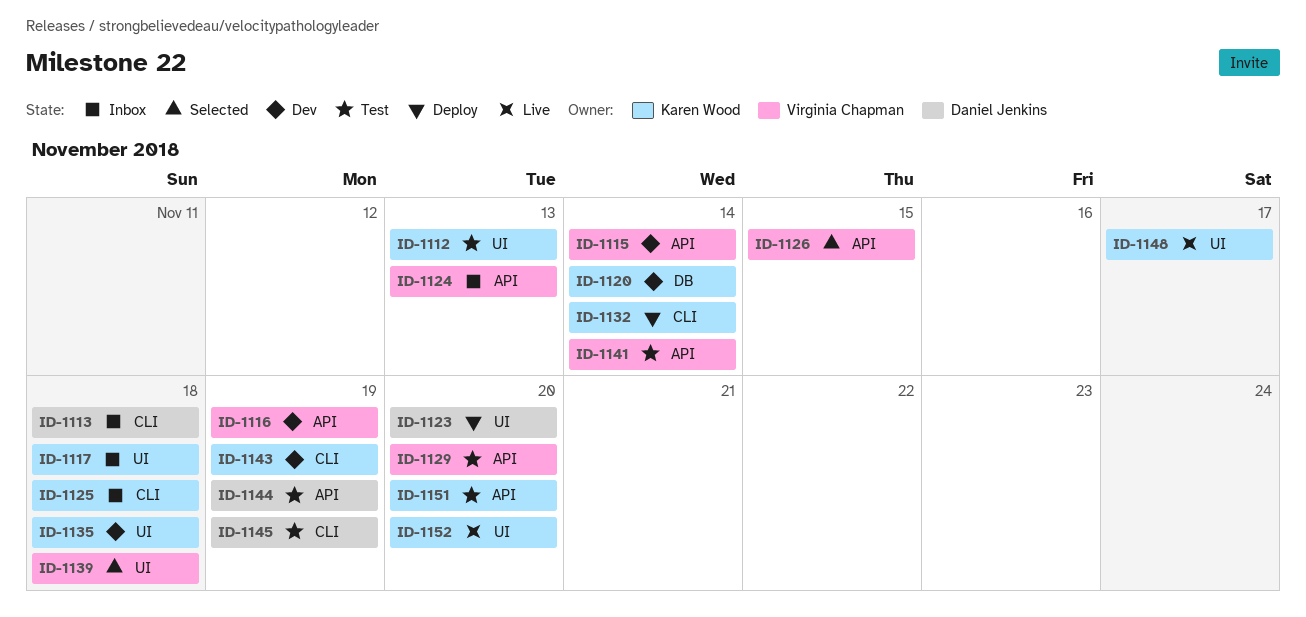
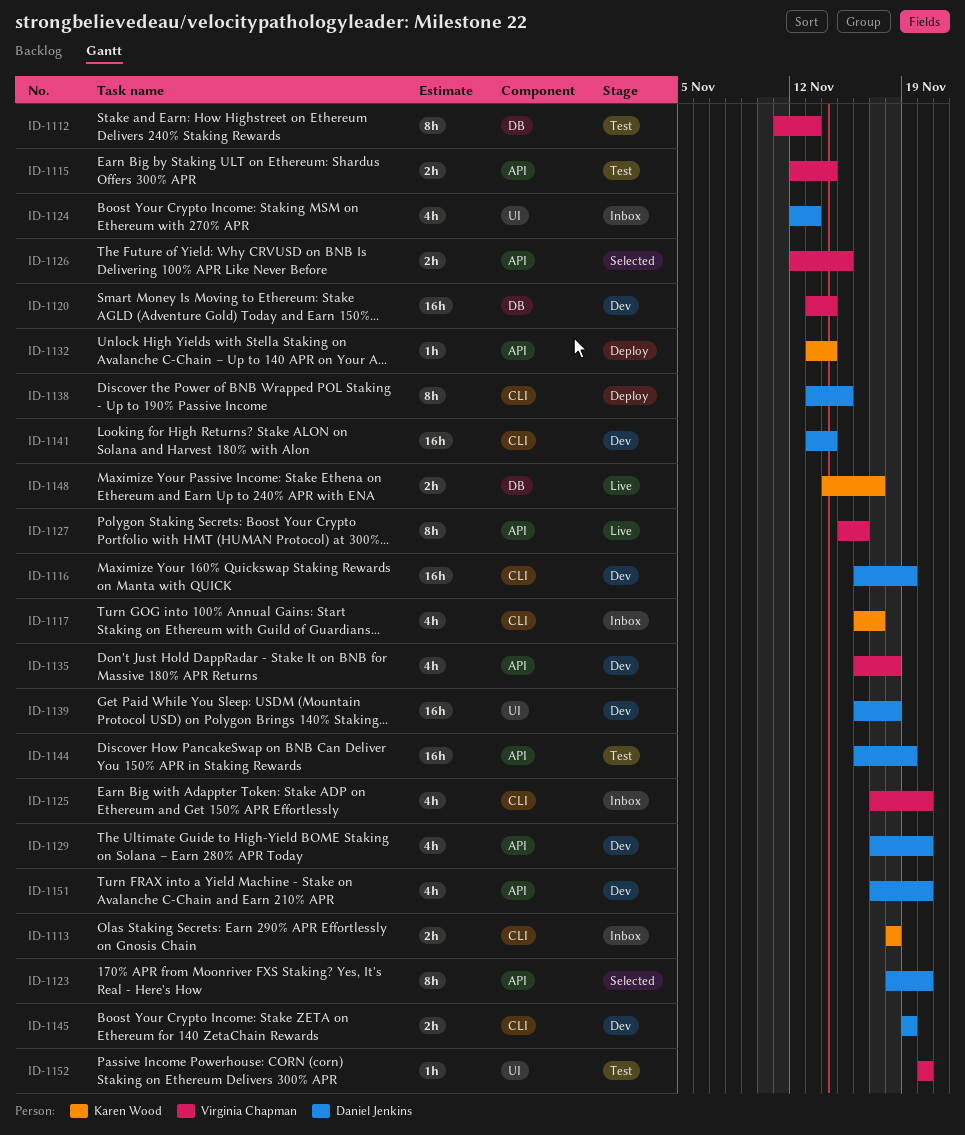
ID-1112, owner: Karen Wood -> Virginia Chapman
ID-1112, label: UI -> DB
ID-1113, owner: Daniel Jenkins -> Karen Wood
ID-1115, status: Dev -> Test
ID-1116, owner: Virginia Chapman -> Daniel Jenkins
ID-1116, label: API -> CLI
ID-1117, label: UI -> CLI
ID-1117, due: Nov 18 -> Nov 17
ID-1120, owner: Karen Wood -> Virginia Chapman
ID-1123, status: Deploy -> Selected
ID-1123, label: UI -> API
ID-1124, owner: Virginia Chapman -> Daniel Jenkins
ID-1124, label: API -> UI
ID-1125, owner: Karen Wood -> Virginia Chapman
ID-1125, due: Nov 18 -> Nov 20
ID-1127: none -> present
ID-1129, status: Test -> Dev
ID-1129, owner: Virginia Chapman -> Daniel Jenkins
ID-1132, label: CLI -> API
ID-1135, owner: Karen Wood -> Virginia Chapman
ID-1135, label: UI -> API
ID-1138: none -> present
ID-1139, status: Selected -> Dev
ID-1139, owner: Virginia Chapman -> Daniel Jenkins
ID-1141, status: Test -> Dev
ID-1141, owner: Virginia Chapman -> Daniel Jenkins
ID-1141, label: API -> CLI
ID-1143: present -> none
ID-1145, status: Test -> Dev
ID-1148, label: UI -> DB
ID-1151, status: Test -> Dev
ID-1151, owner: Karen Wood -> Daniel Jenkins
ID-1152, status: Live -> Test
ID-1152, owner: Karen Wood -> Virginia Chapman

